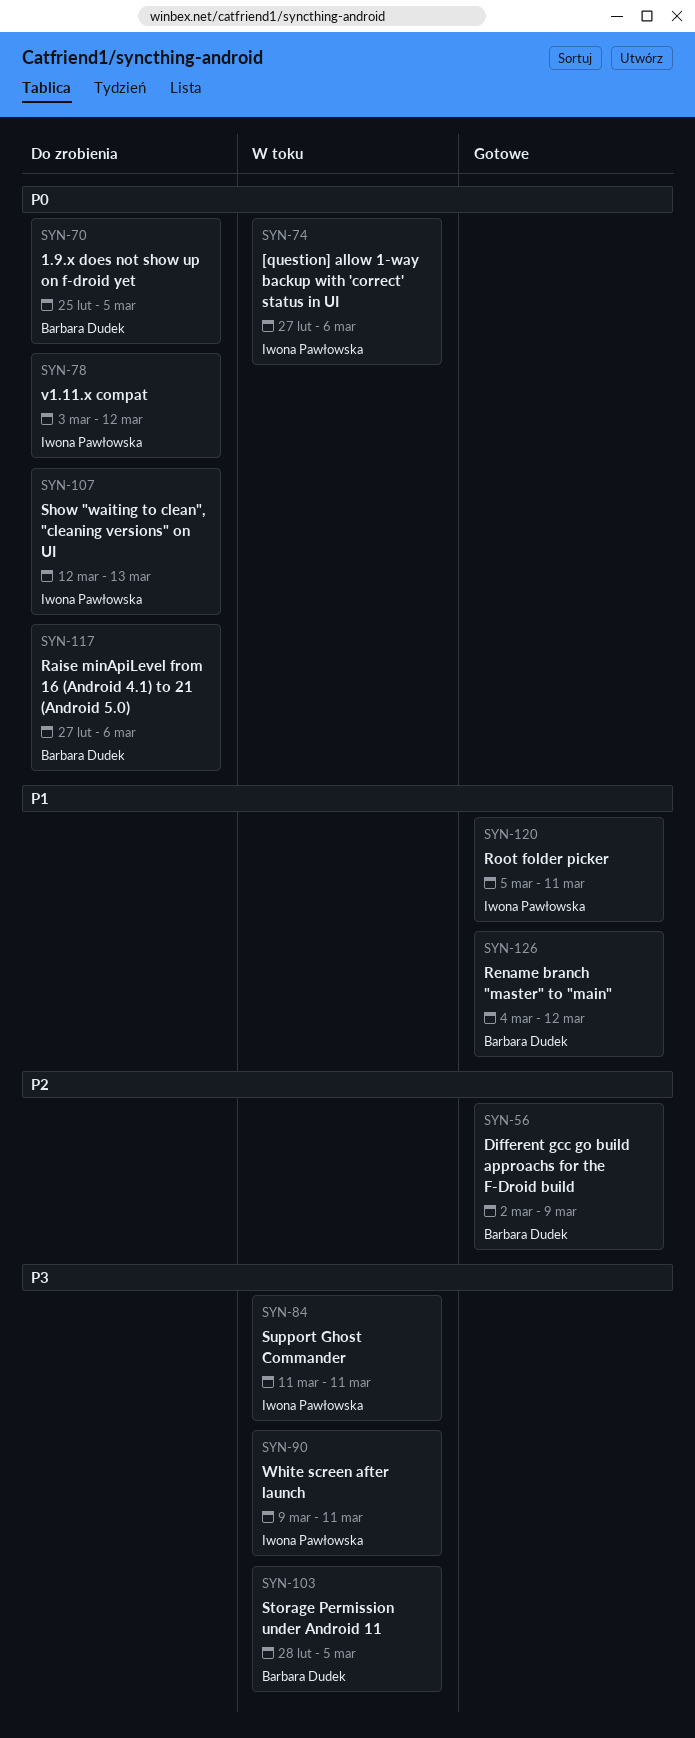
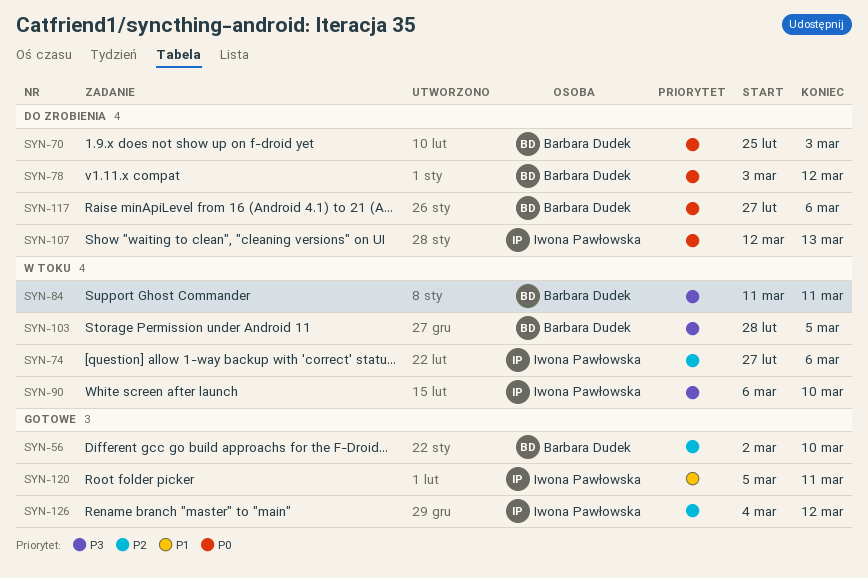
SYN-56, due: Mar 9 -> Mar 10
SYN-70, due: Mar 5 -> Mar 3
SYN-74, priority: P0 -> P2
SYN-78, owner: Iwona Pawłowska -> Barbara Dudek
SYN-84, owner: Iwona Pawłowska -> Barbara Dudek
SYN-90, start: Mar 9 -> Mar 6
SYN-90, due: Mar 11 -> Mar 10
SYN-126, owner: Barbara Dudek -> Iwona Pawłowska
SYN-126, priority: P1 -> P2

